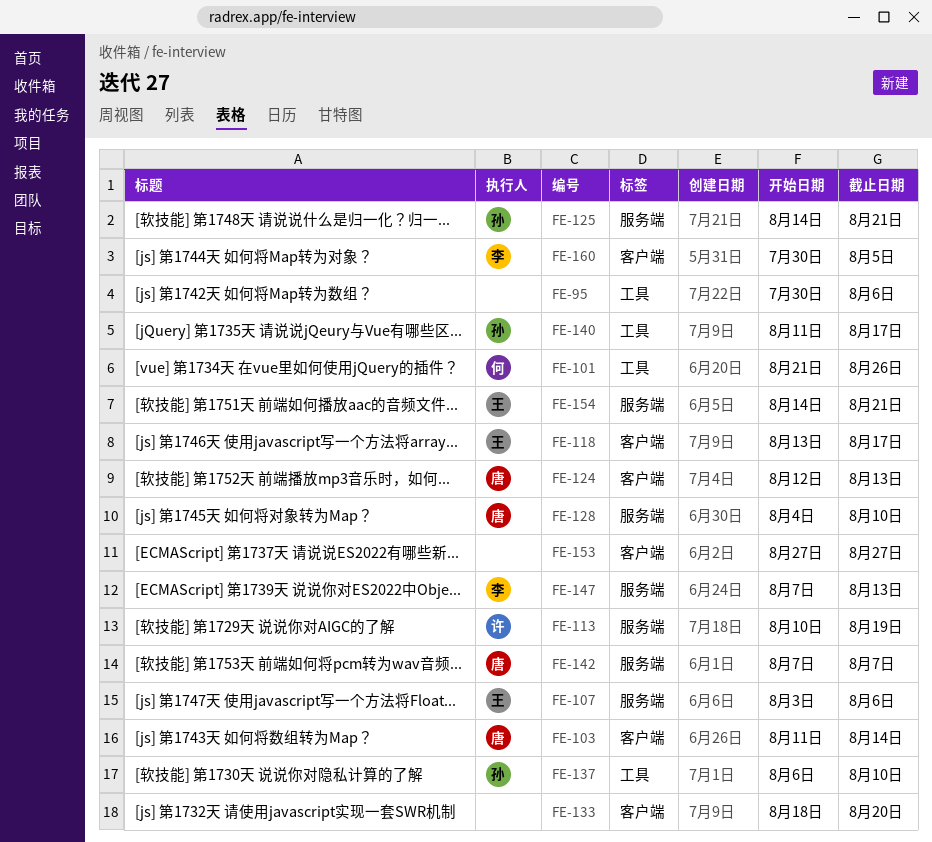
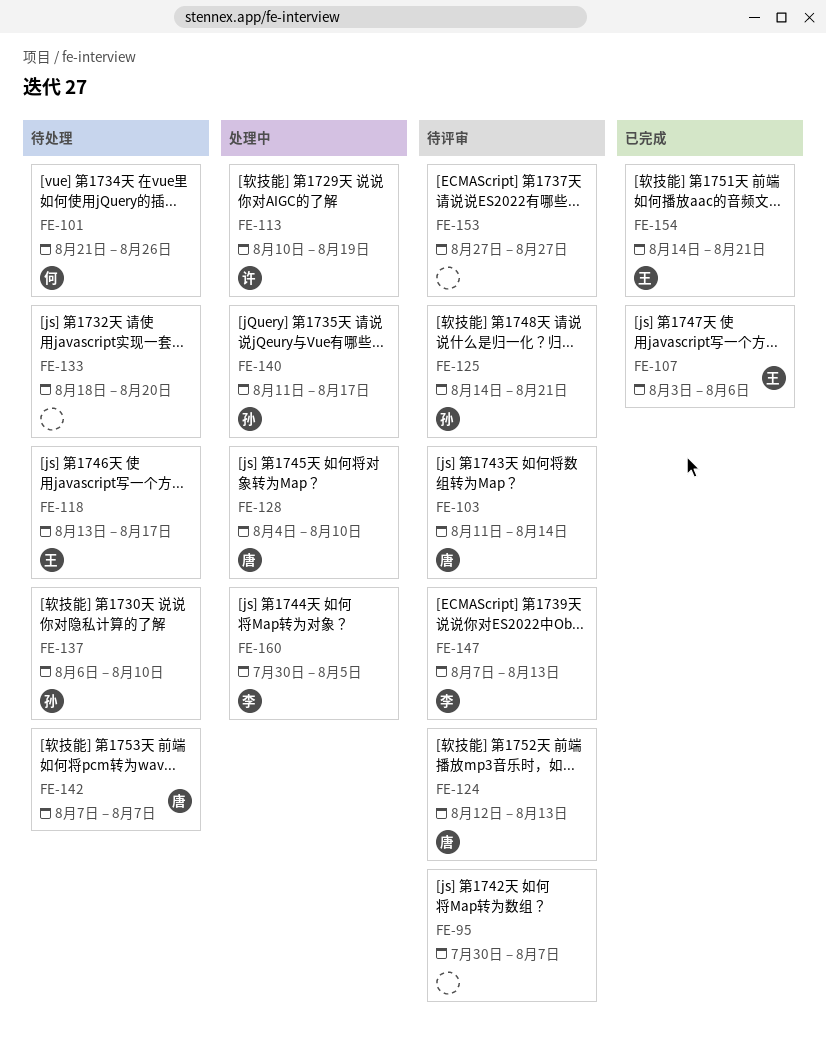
FE-95, due: Aug 6 -> Aug 7

